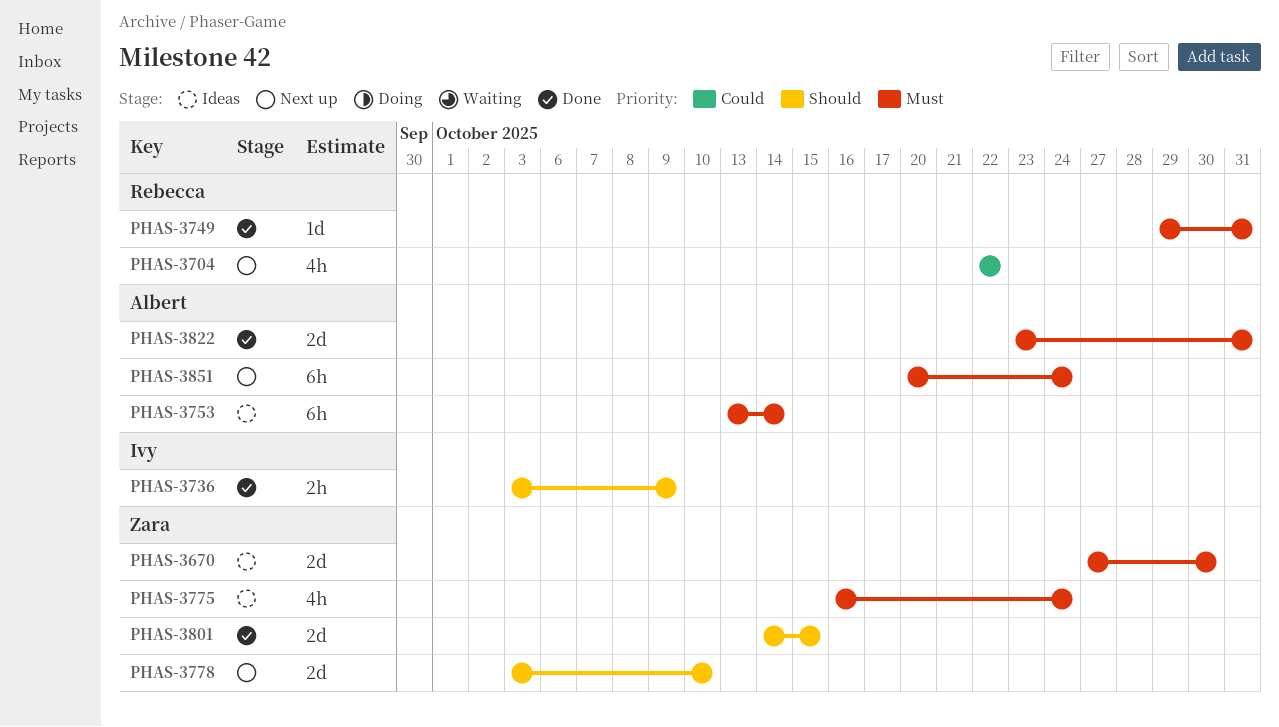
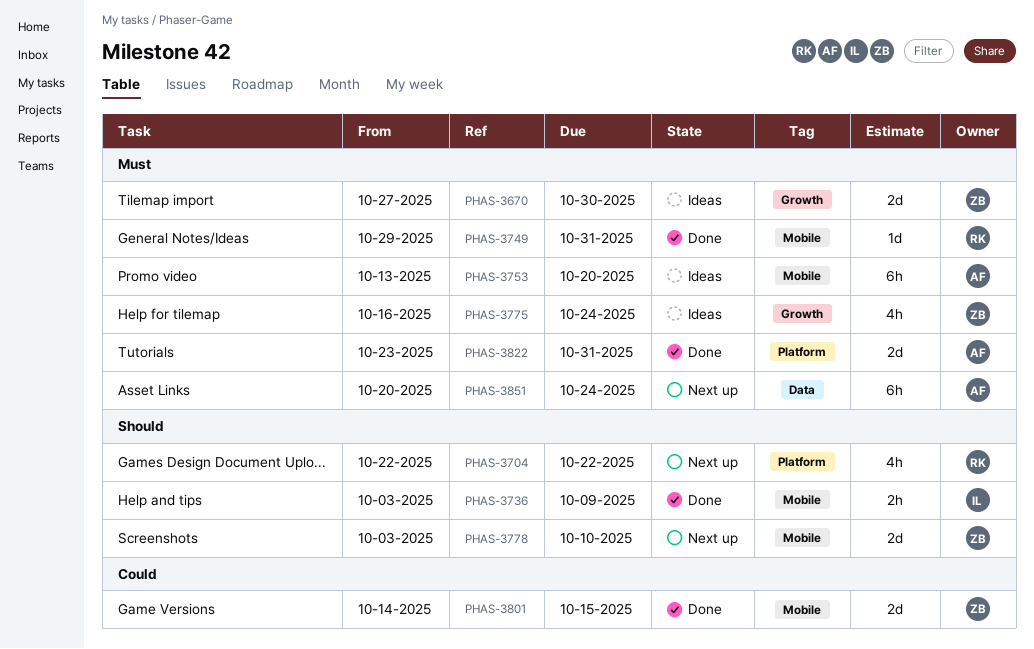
PHAS-3704, priority: Could -> Should
PHAS-3753, due: Oct 14 -> Oct 20
PHAS-3801, priority: Should -> Could

